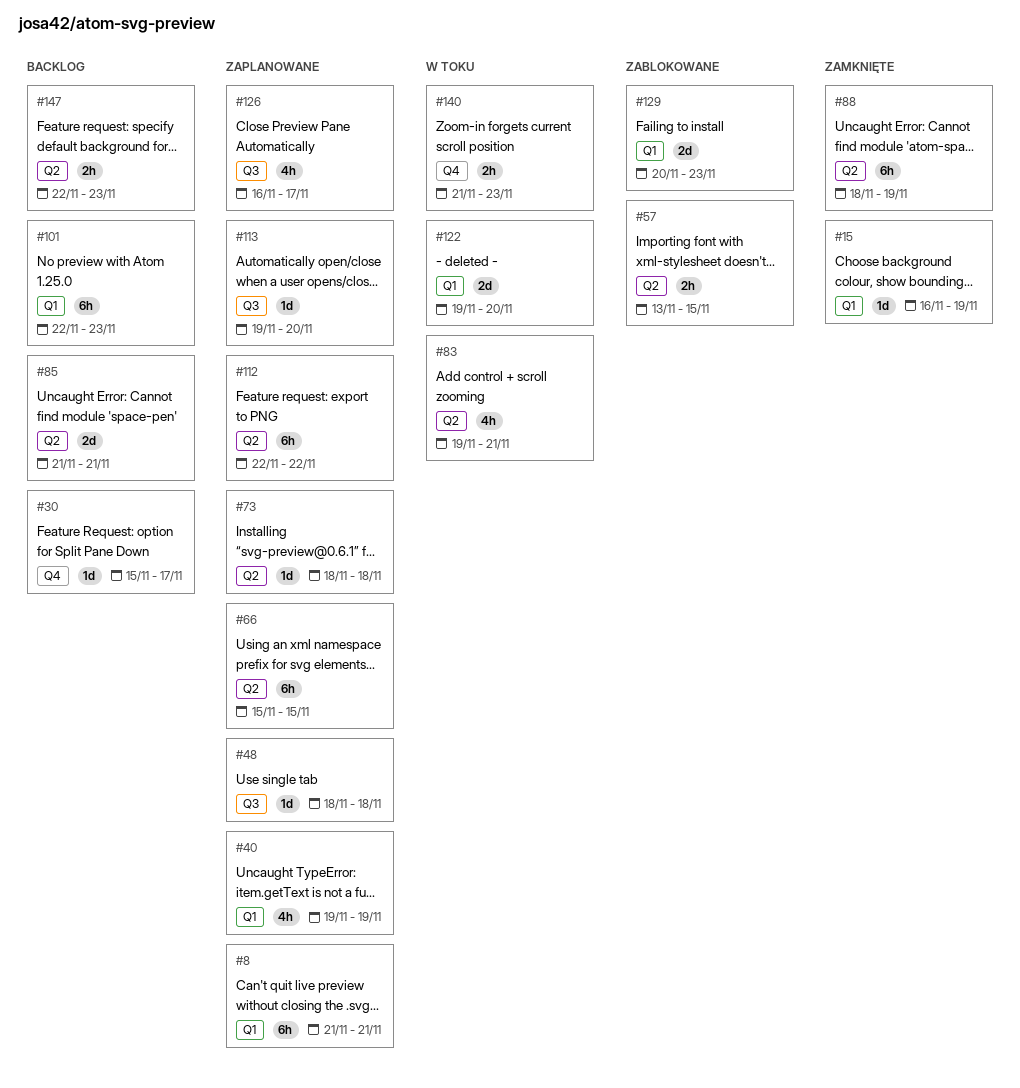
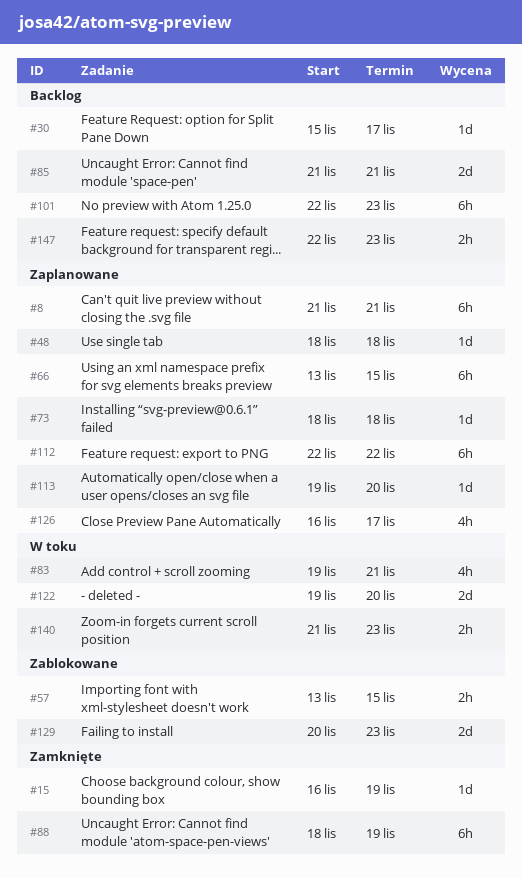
#40: present -> none
#66, start: Nov 15 -> Nov 13

